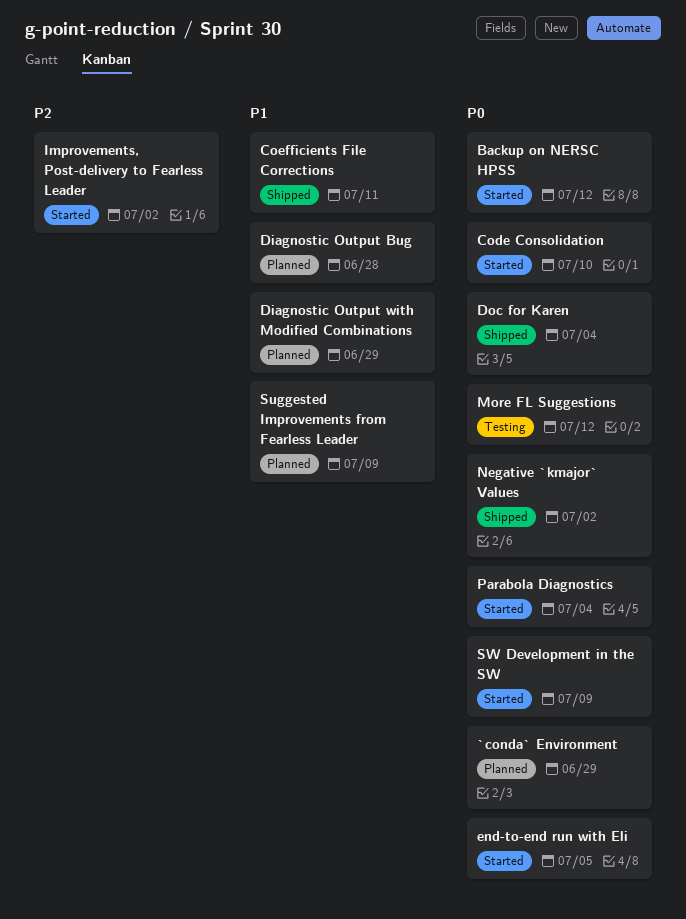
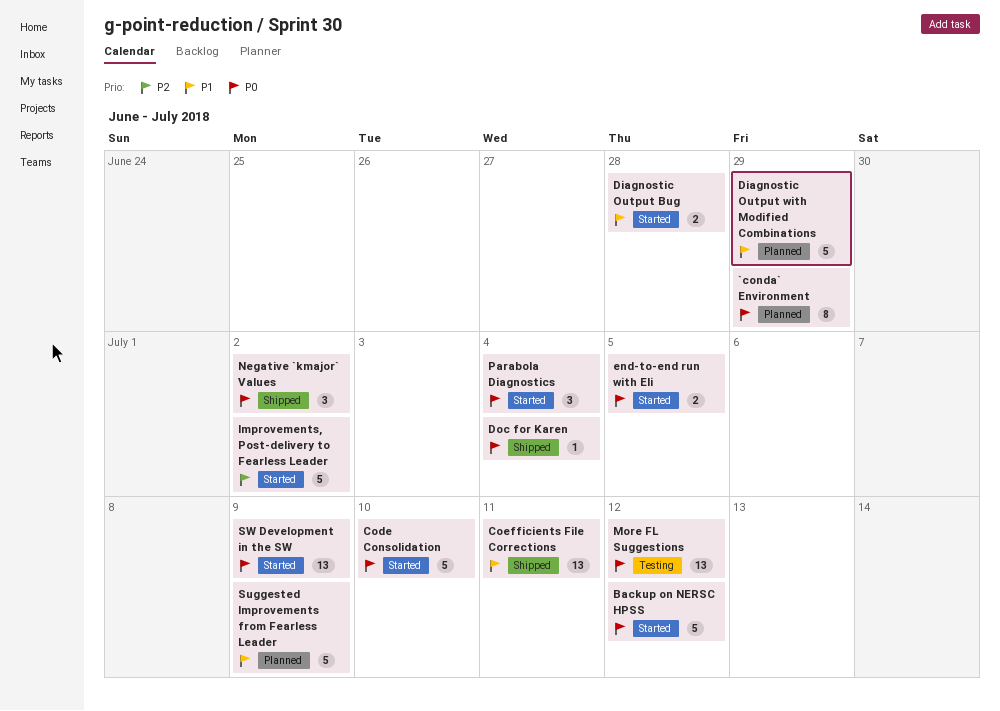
Diagnostic Output Bug, status: Planned -> Started

